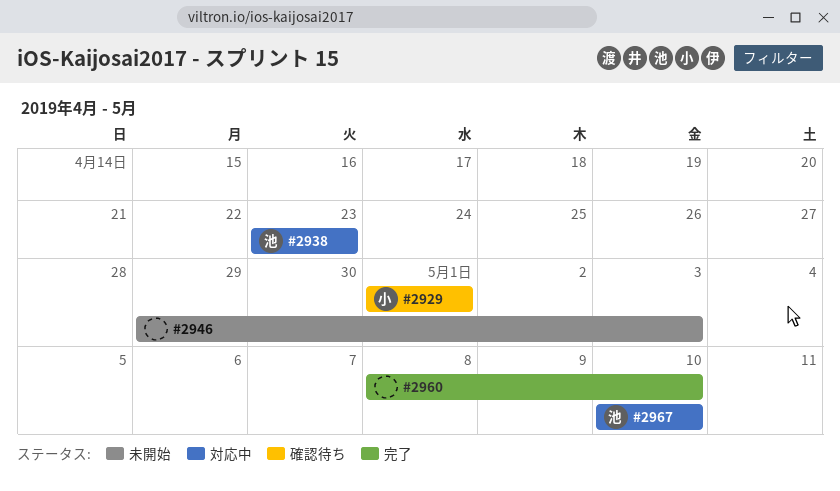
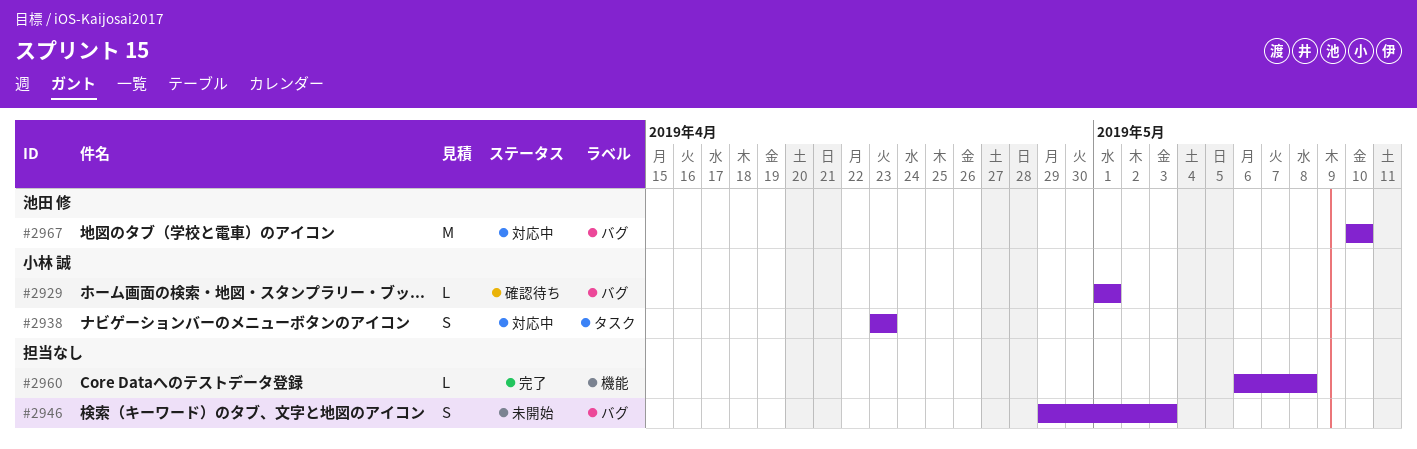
#2938, owner: 池田 修 -> 小林 誠
#2960, start: May 8 -> May 6
#2960, due: May 10 -> May 8

